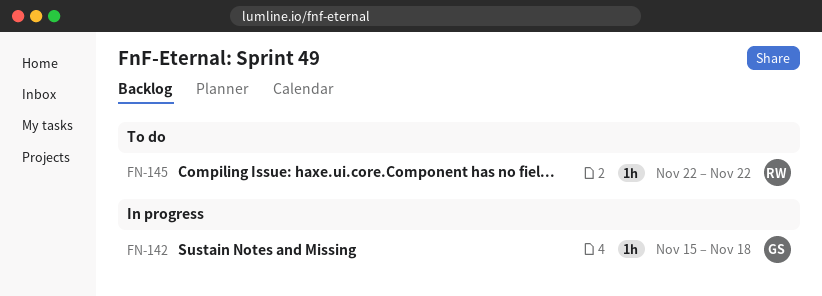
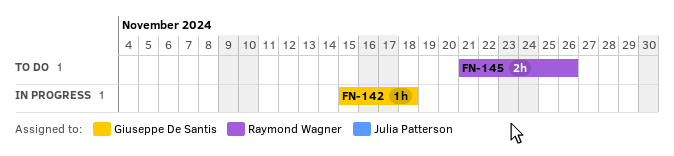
FN-145, estimate: 1h -> 2h
FN-145, start: Nov 22 -> Nov 21
FN-145, due: Nov 22 -> Nov 26

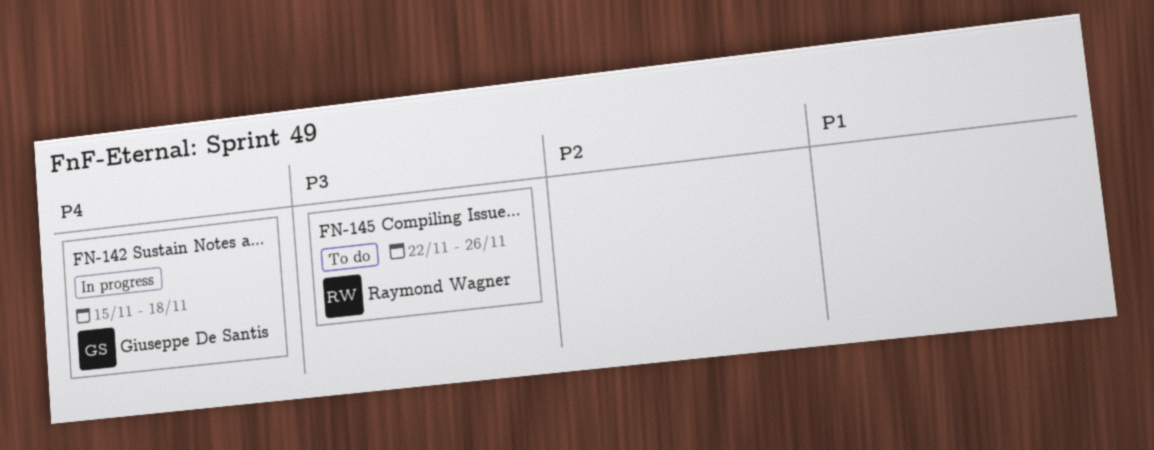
FN-145, start: Nov 21 -> Nov 22

